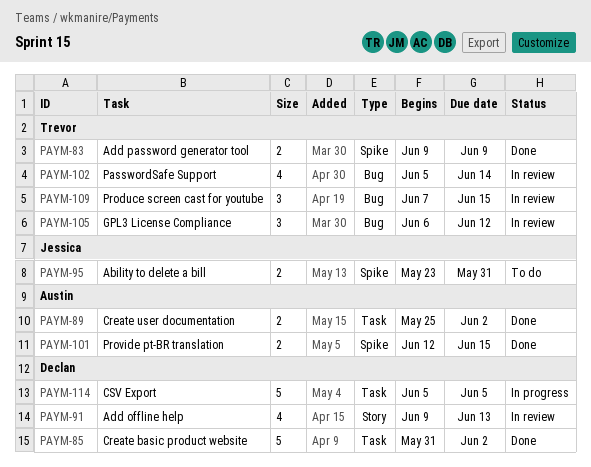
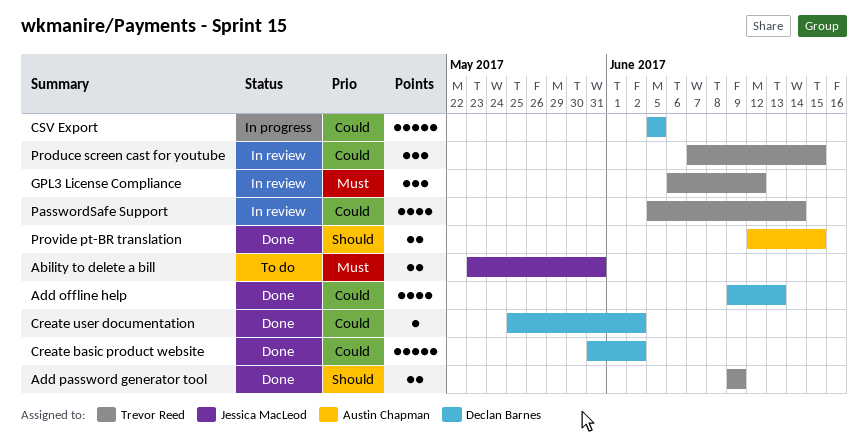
Add offline help, status: In review -> Done
Create user documentation, owner: Austin Chapman -> Declan Barnes
Create user documentation, estimate: 2 -> 1

